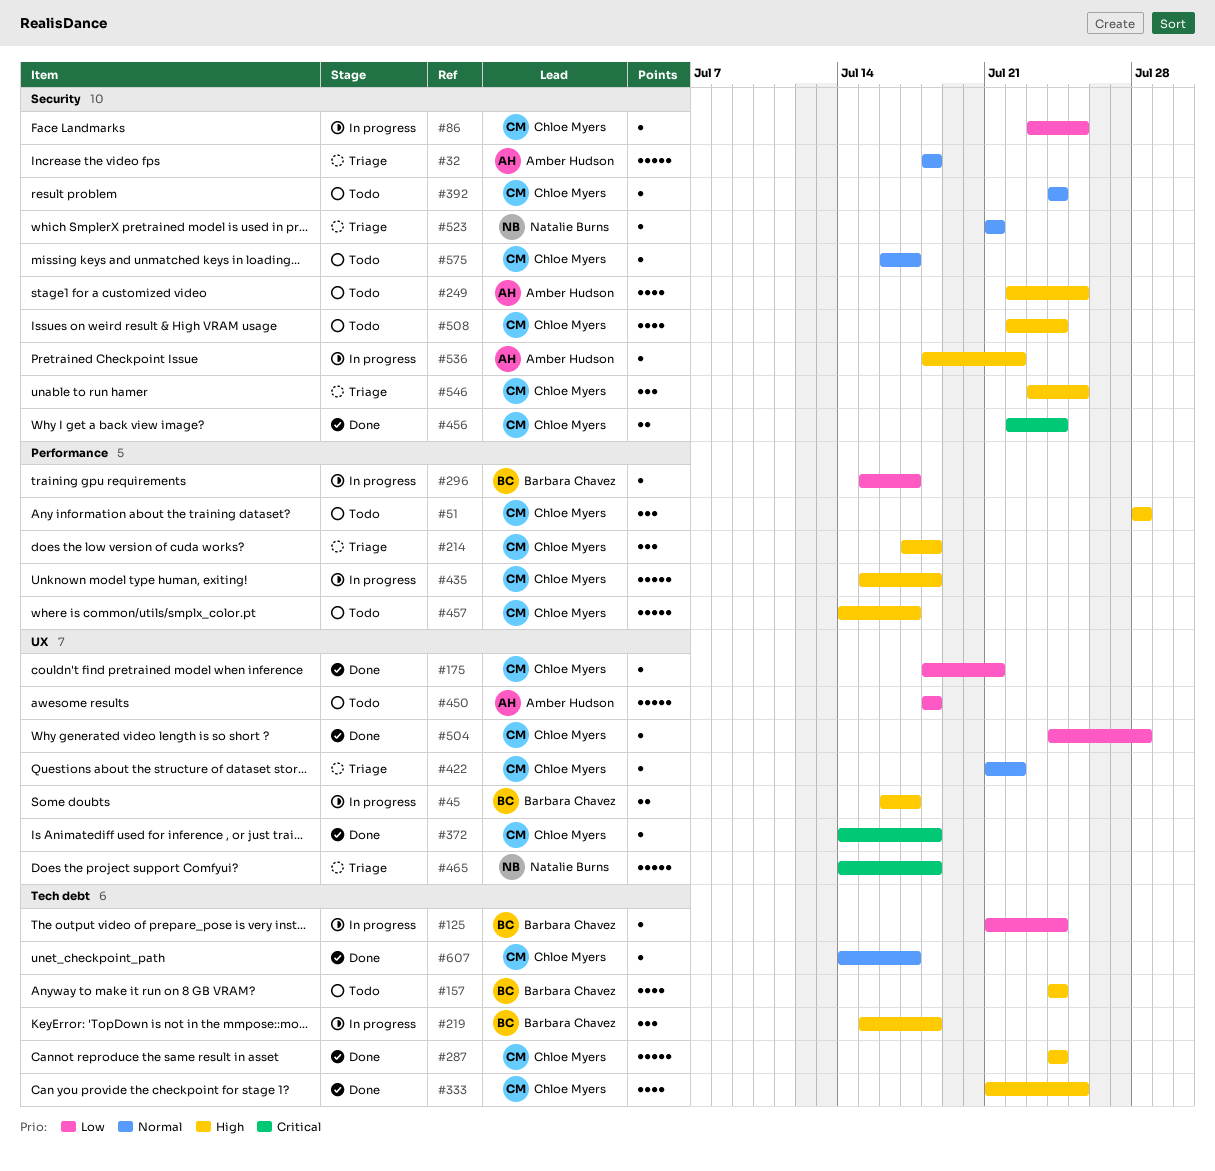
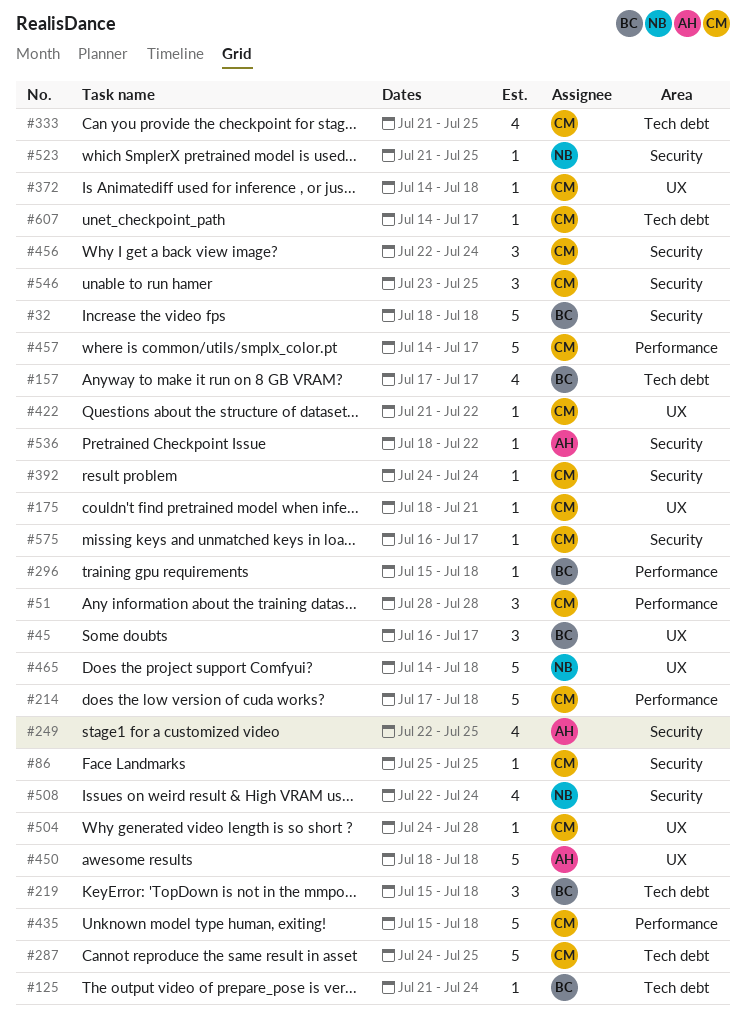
#32, owner: Amber Hudson -> Barbara Chavez
#45, estimate: 2 -> 3
#86, start: Jul 23 -> Jul 25
#157, start: Jul 24 -> Jul 17
#157, due: Jul 24 -> Jul 17
#214, estimate: 3 -> 5
#287, due: Jul 24 -> Jul 25
#296, due: Jul 17 -> Jul 18
#456, estimate: 2 -> 3
#508, owner: Chloe Myers -> Natalie Burns
#523, due: Jul 21 -> Jul 25

